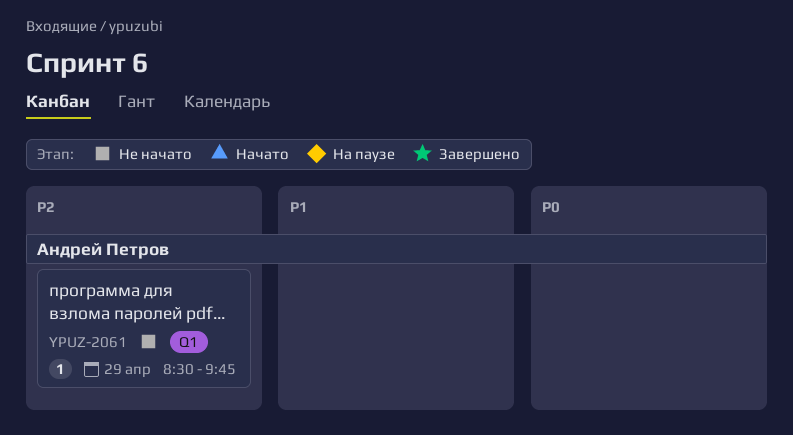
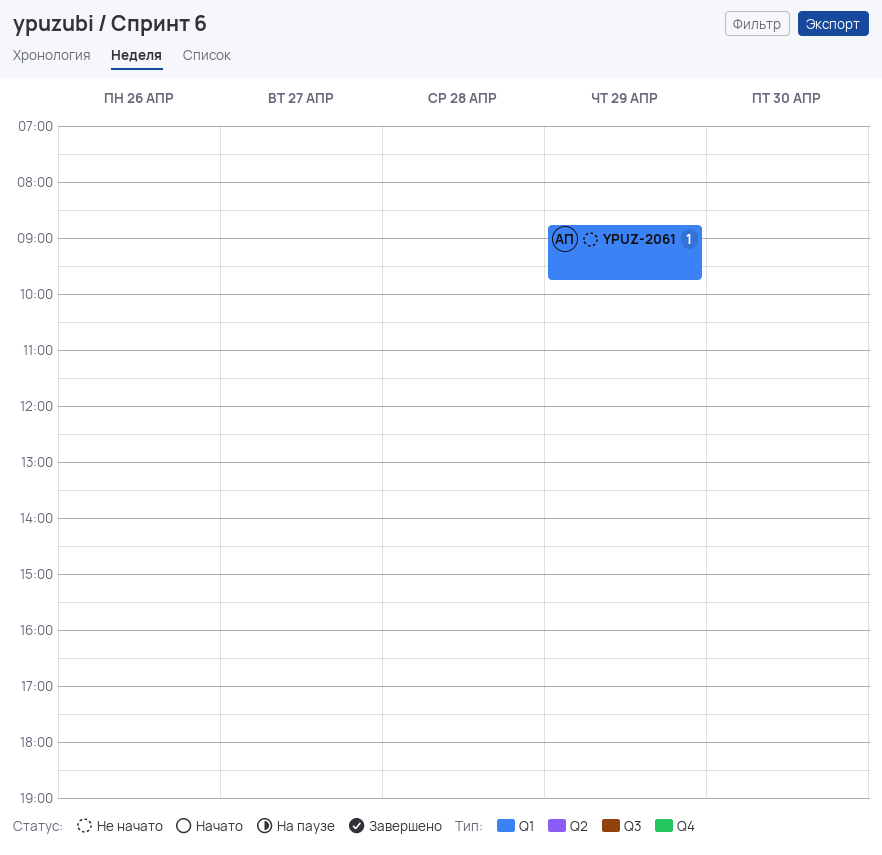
YPUZ-2061, begins: 08:30 -> 08:45

